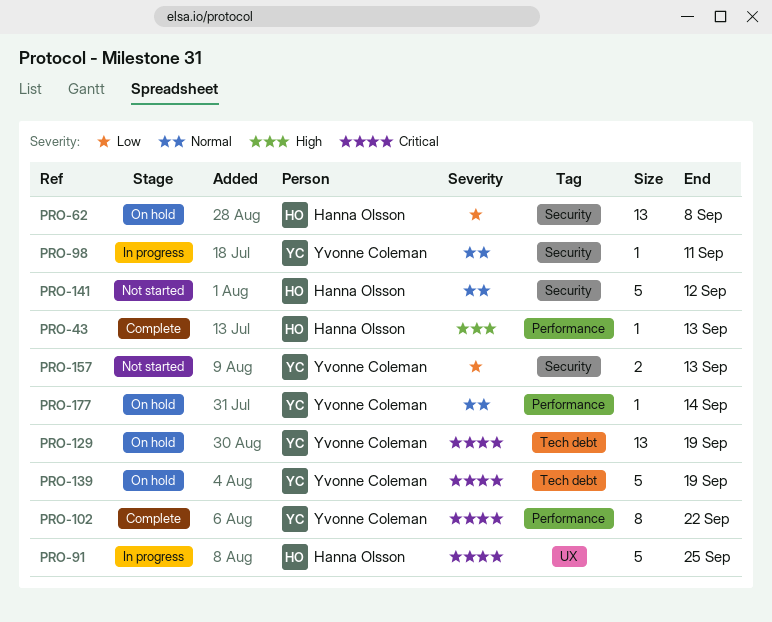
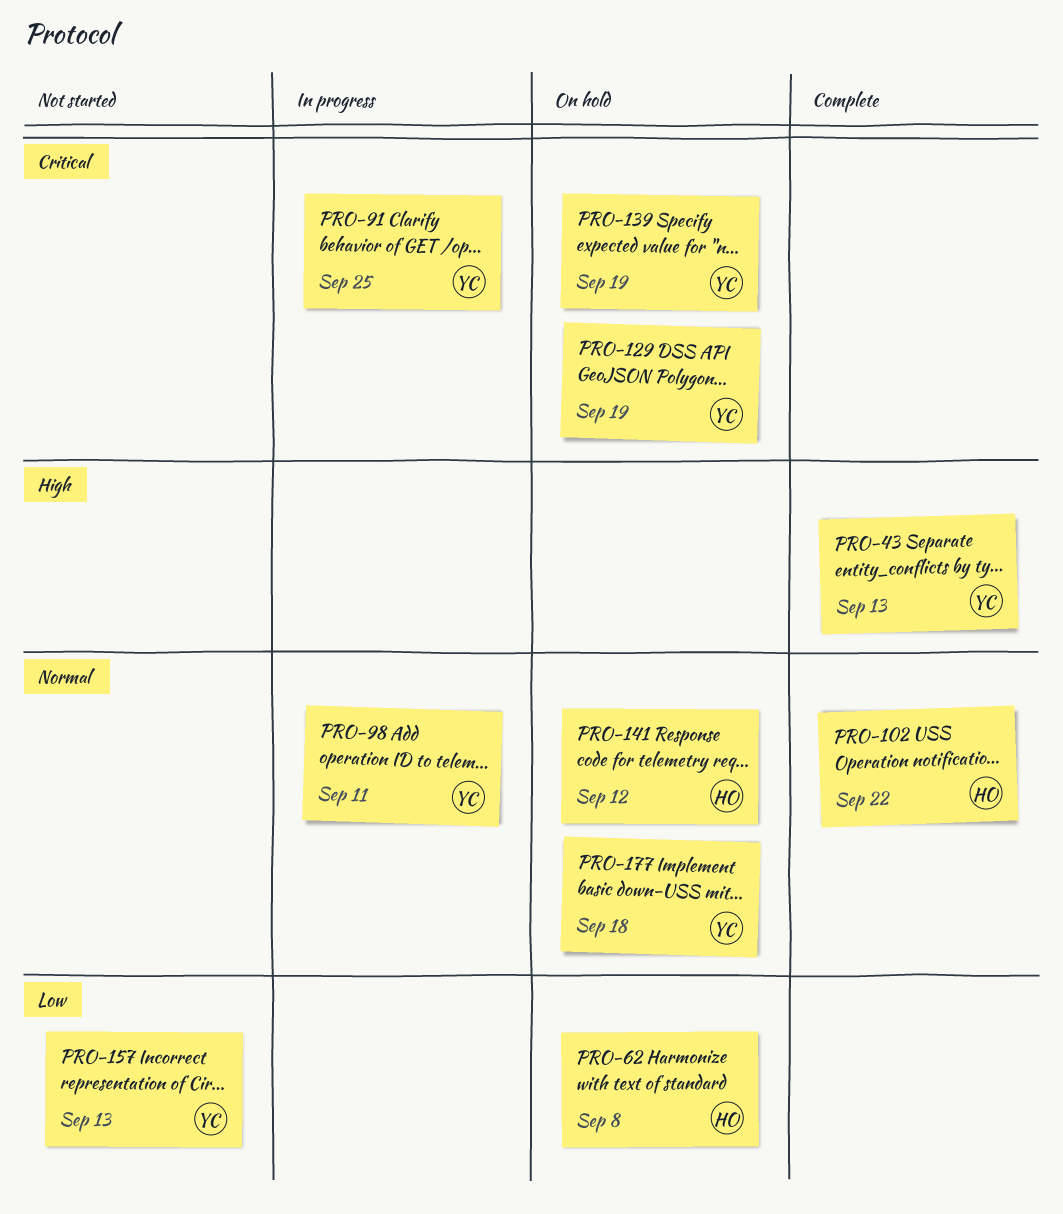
PRO-43, owner: Hanna Olsson -> Yvonne Coleman
PRO-91, owner: Hanna Olsson -> Yvonne Coleman
PRO-102, owner: Yvonne Coleman -> Hanna Olsson
PRO-102, priority: Critical -> Normal
PRO-141, status: Not started -> On hold
PRO-177, due: Sep 14 -> Sep 18

